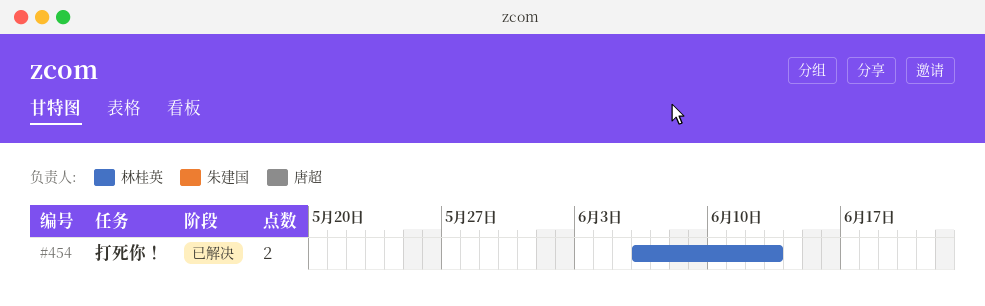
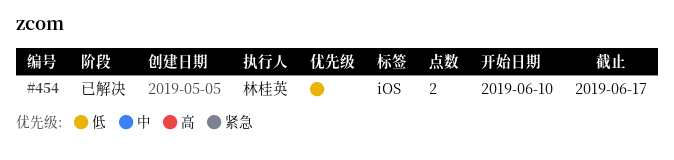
#454, start: Jun 6 -> Jun 10
#454, due: Jun 13 -> Jun 17

